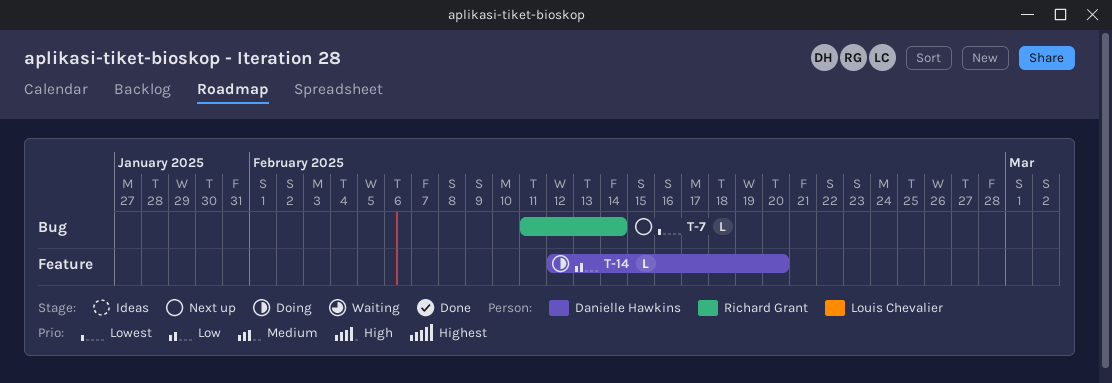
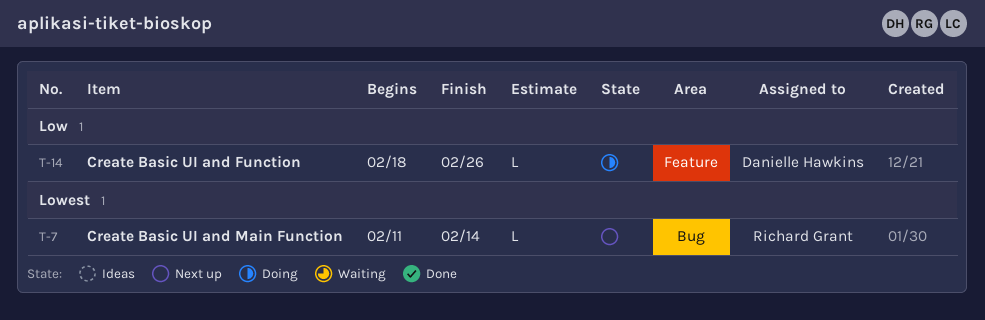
T-14, start: Feb 12 -> Feb 18
T-14, due: Feb 20 -> Feb 26

